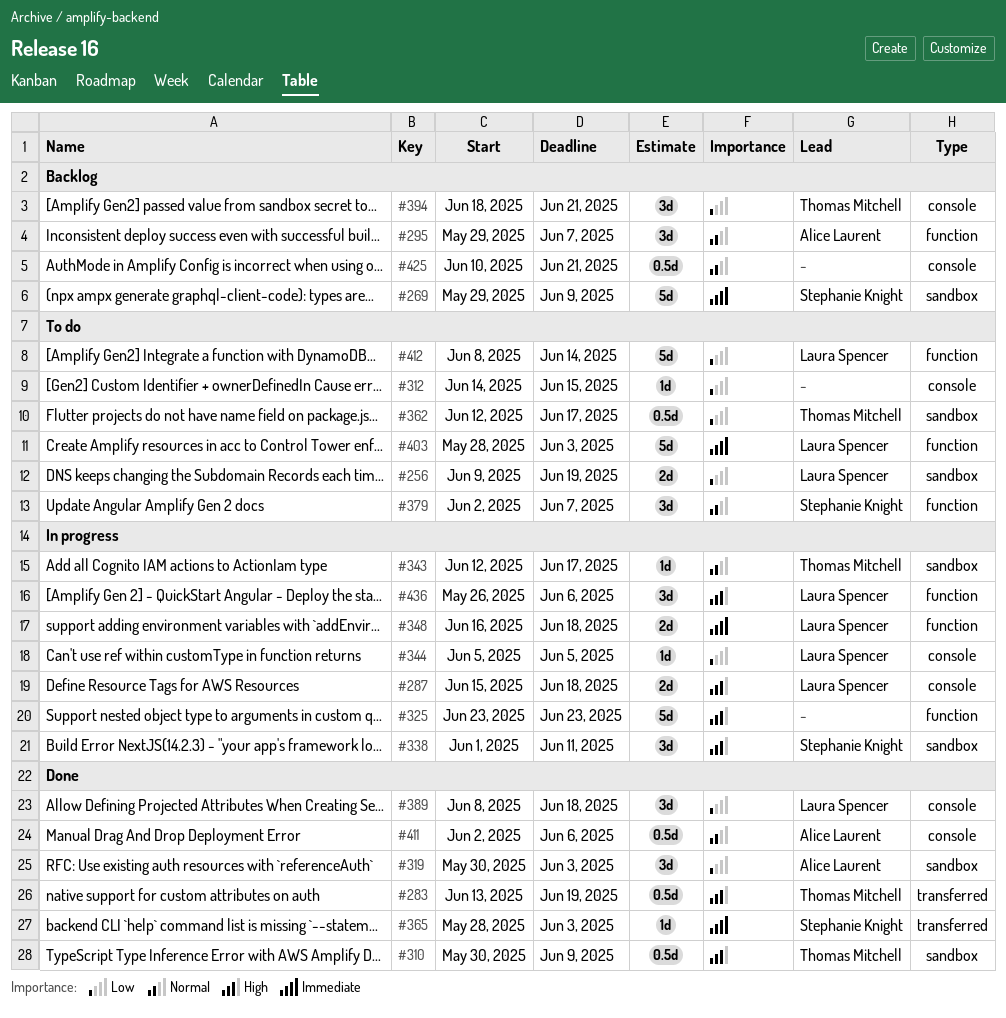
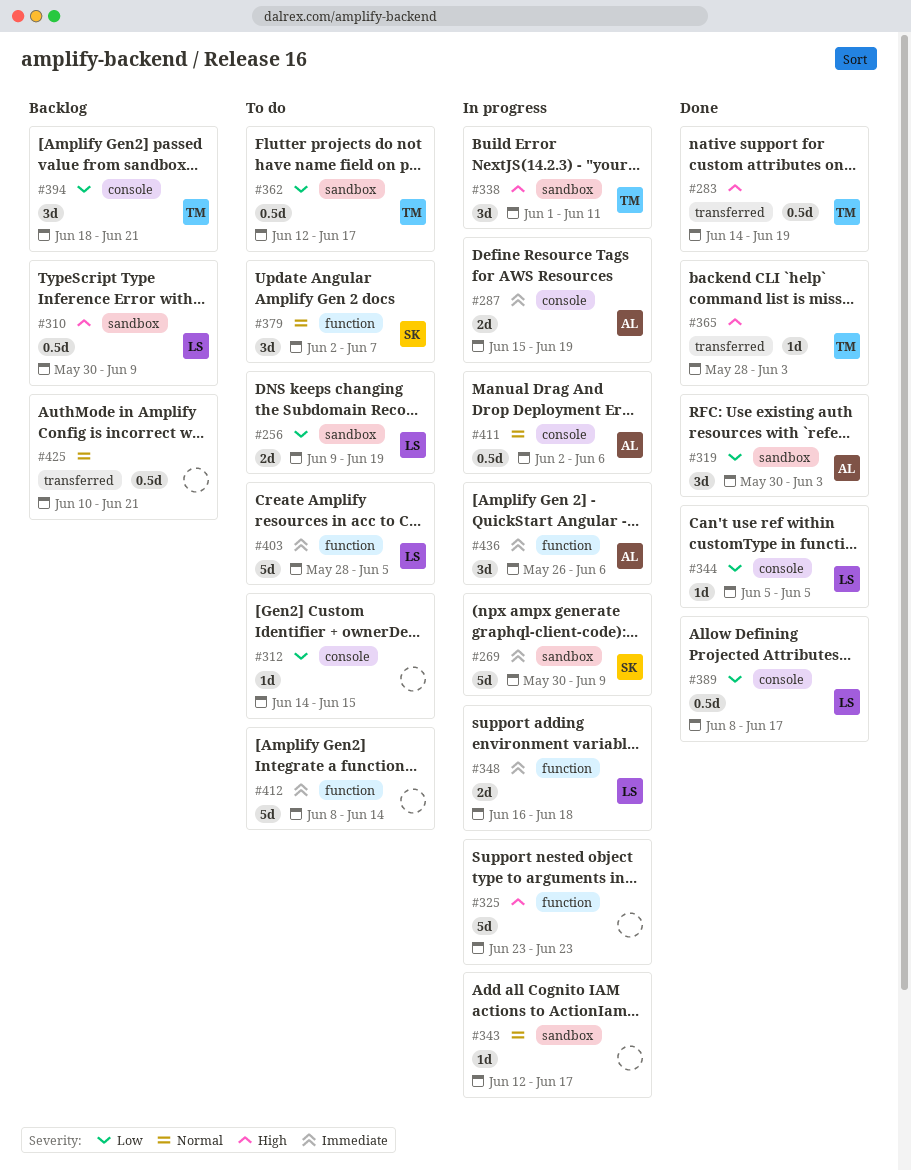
#269, status: Backlog -> In progress
#269, start: May 29 -> May 30
#283, start: Jun 13 -> Jun 14
#287, owner: Laura Spencer -> Alice Laurent
#287, priority: High -> Immediate
#287, due: Jun 18 -> Jun 19
#295: present -> none
#310, status: Done -> Backlog
#310, owner: Thomas Mitchell -> Laura Spencer
#338, owner: Stephanie Knight -> Thomas Mitchell
#343, owner: Thomas Mitchell -> none
#344, status: In progress -> Done
#365, owner: Stephanie Knight -> Thomas Mitchell
#365, priority: Immediate -> High
#389, estimate: 3d -> 0.5d
#389, due: Jun 18 -> Jun 17
#403, due: Jun 3 -> Jun 5
#411, status: Done -> In progress
#412, owner: Laura Spencer -> none
#412, priority: Low -> Immediate
#425, label: console -> transferred
#436, owner: Laura Spencer -> Alice Laurent
#436, priority: High -> Immediate

